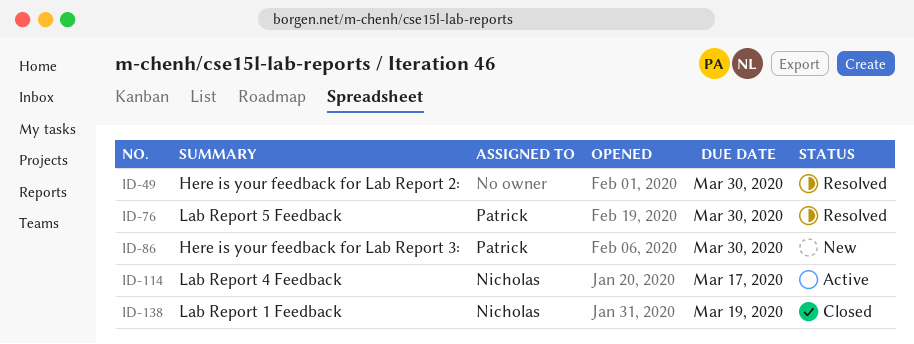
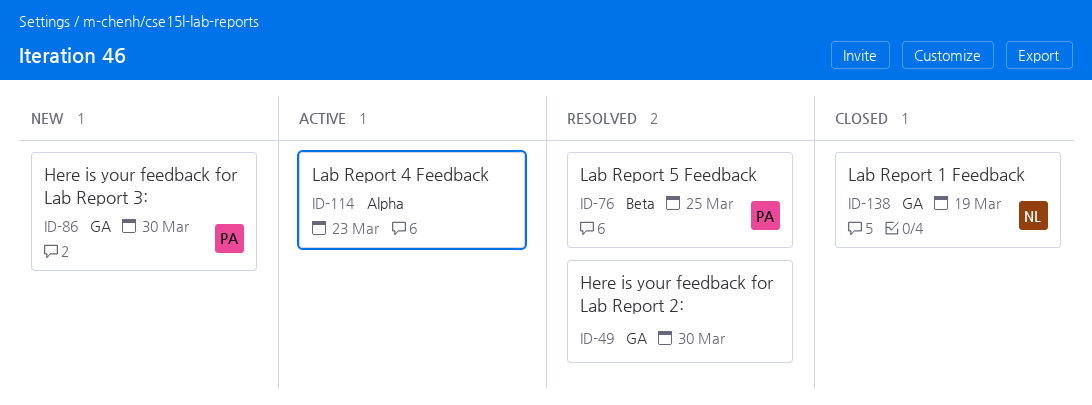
ID-76, due: Mar 30 -> Mar 25
ID-114, owner: Nicholas -> none
ID-114, due: Mar 17 -> Mar 23

